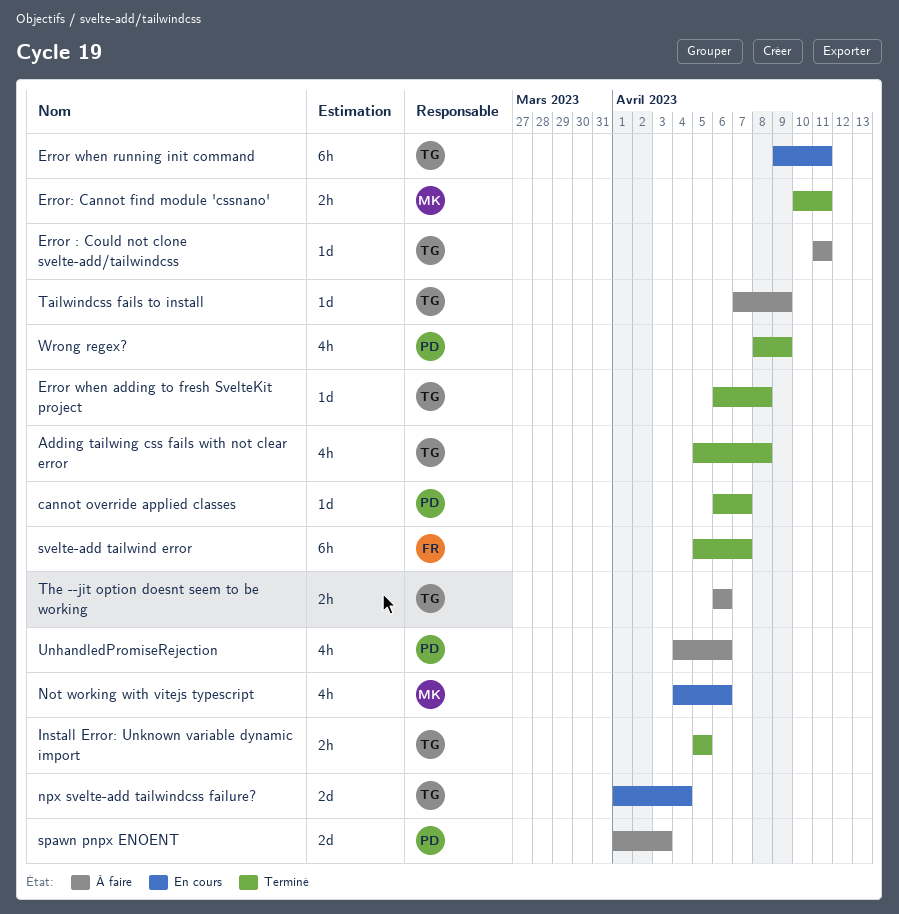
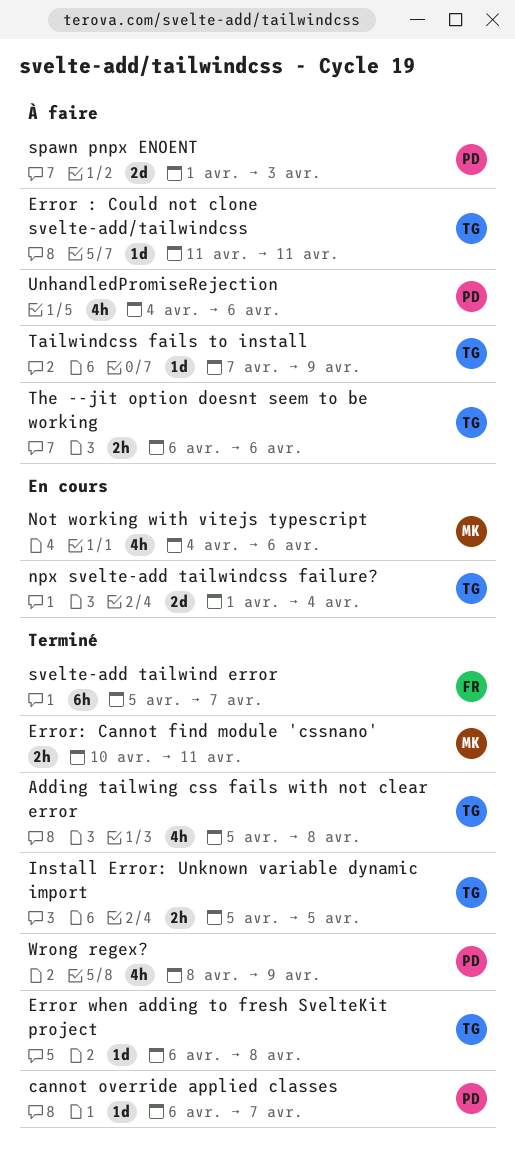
Error when running init command: present -> none

